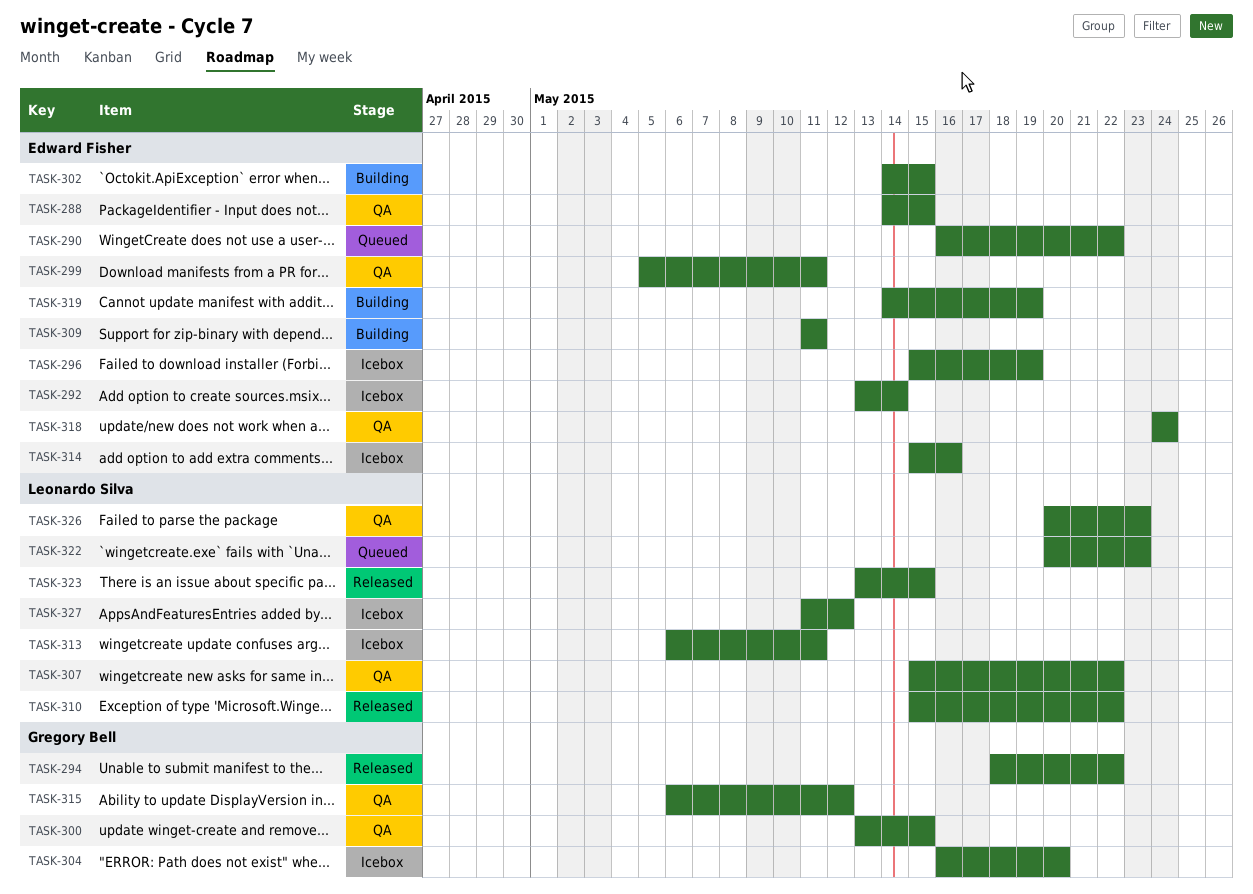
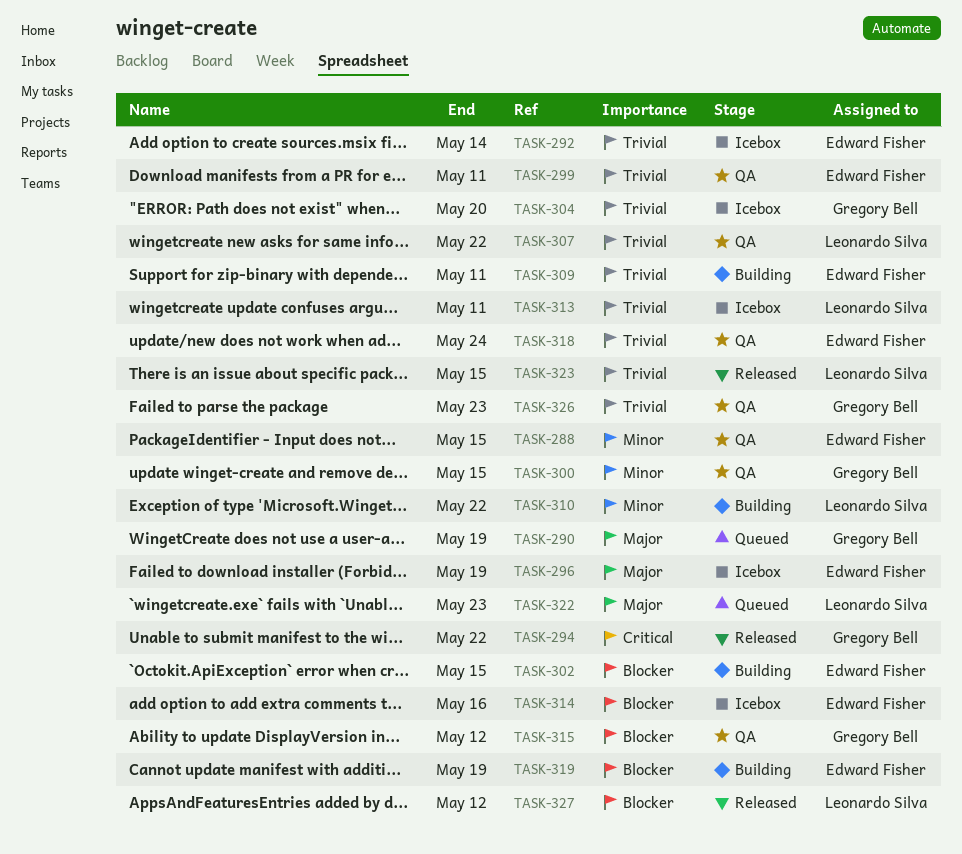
TASK-290, owner: Edward Fisher -> Gregory Bell
TASK-290, due: May 22 -> May 19
TASK-310, status: Released -> Building
TASK-326, owner: Leonardo Silva -> Gregory Bell
TASK-327, status: Icebox -> Released

